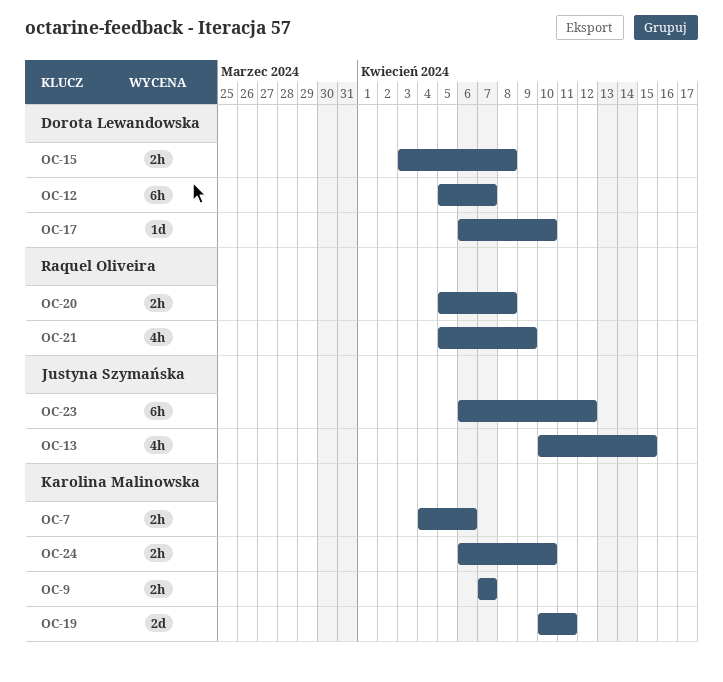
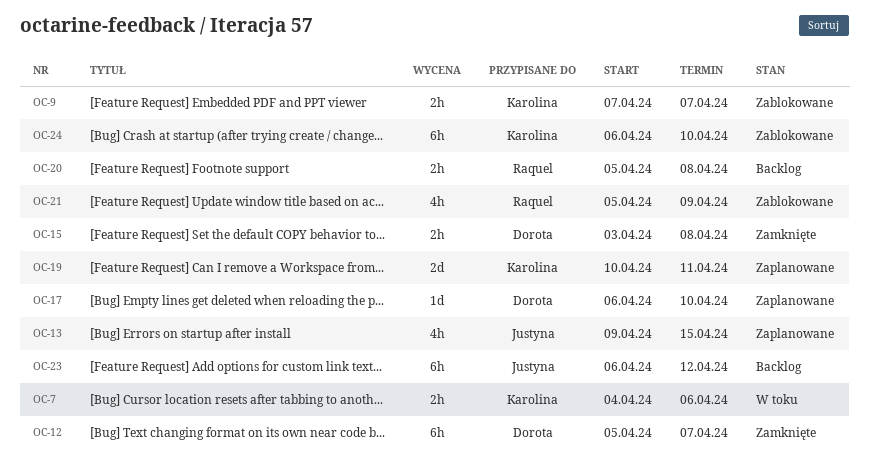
OC-13, start: Apr 10 -> Apr 9
OC-24, estimate: 2h -> 6h

